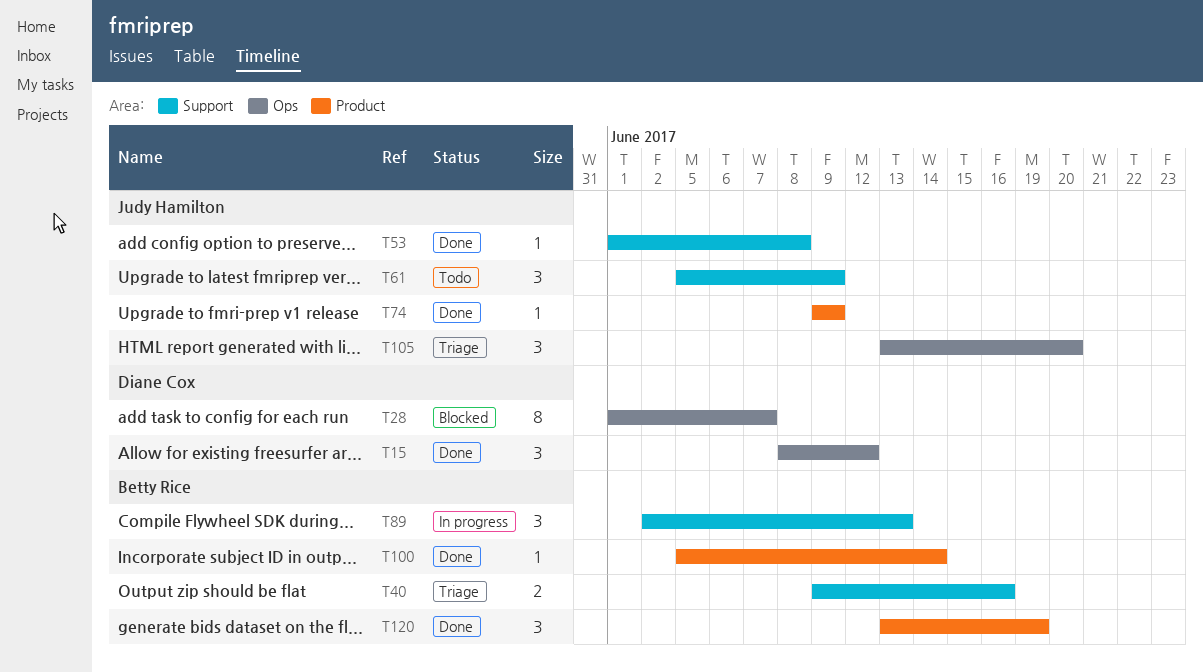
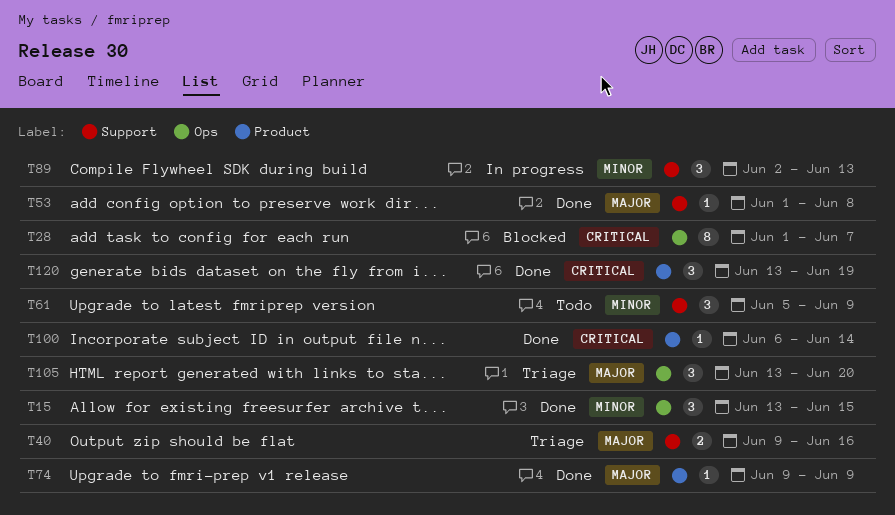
T15, start: Jun 8 -> Jun 13
T15, due: Jun 12 -> Jun 15
T100, start: Jun 5 -> Jun 6

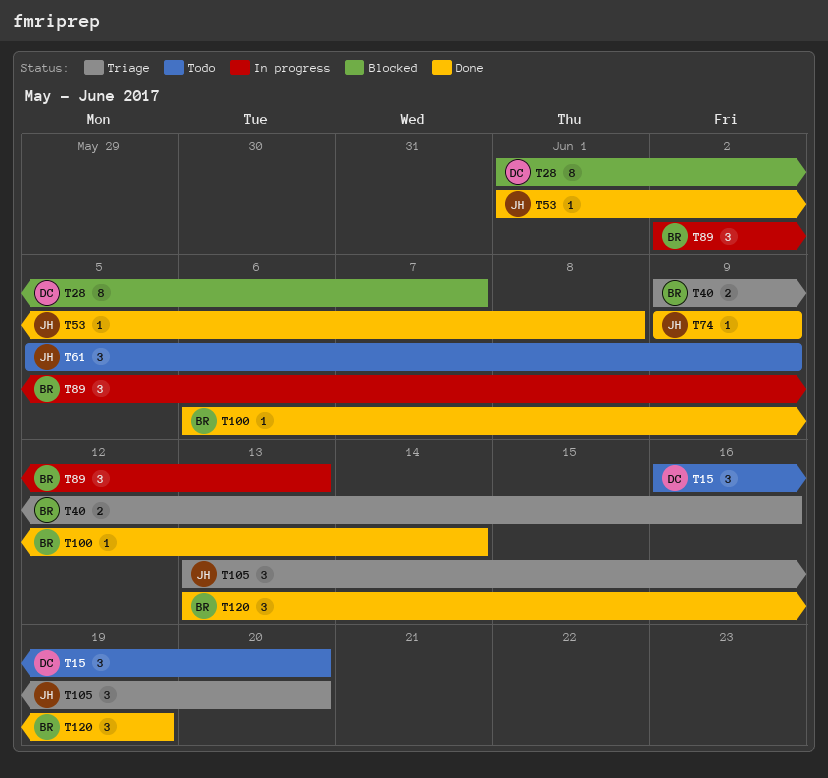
T15, status: Done -> Todo
T15, start: Jun 13 -> Jun 16
T15, due: Jun 15 -> Jun 20

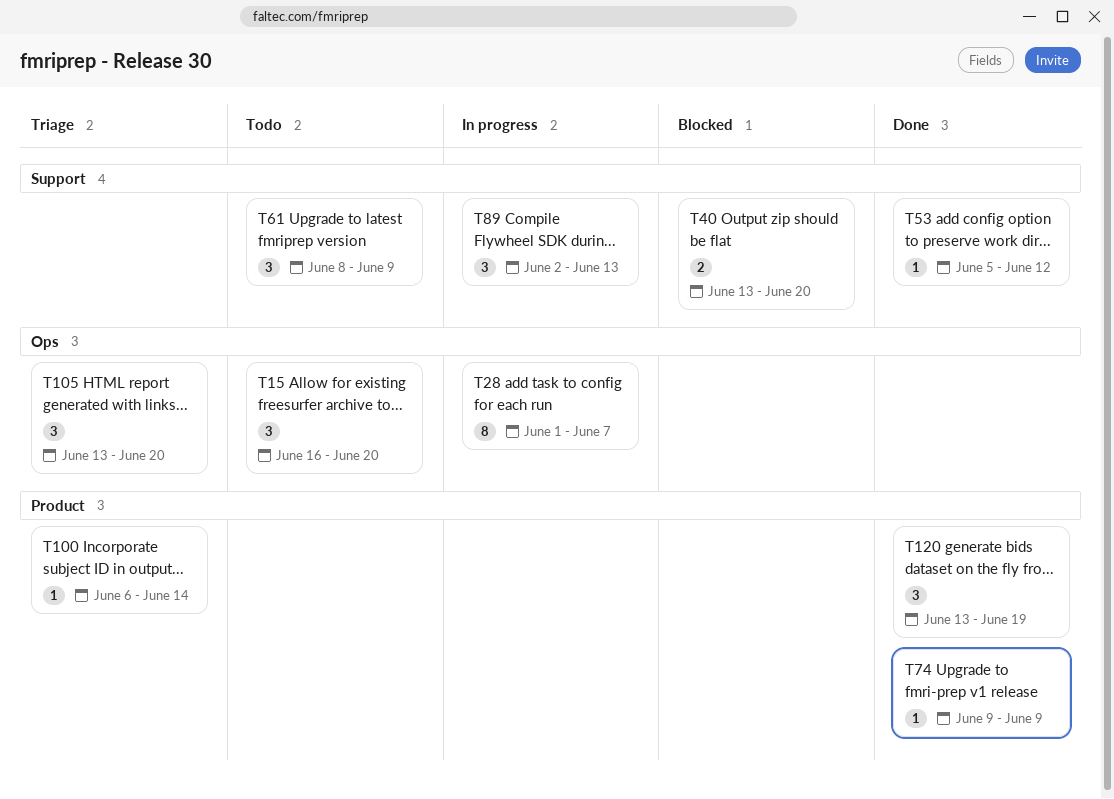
T28, status: Blocked -> In progress
T40, status: Triage -> Blocked
T40, start: Jun 9 -> Jun 13
T40, due: Jun 16 -> Jun 20
T53, start: Jun 1 -> Jun 5
T53, due: Jun 8 -> Jun 12
T61, start: Jun 5 -> Jun 8
T100, status: Done -> Triage

